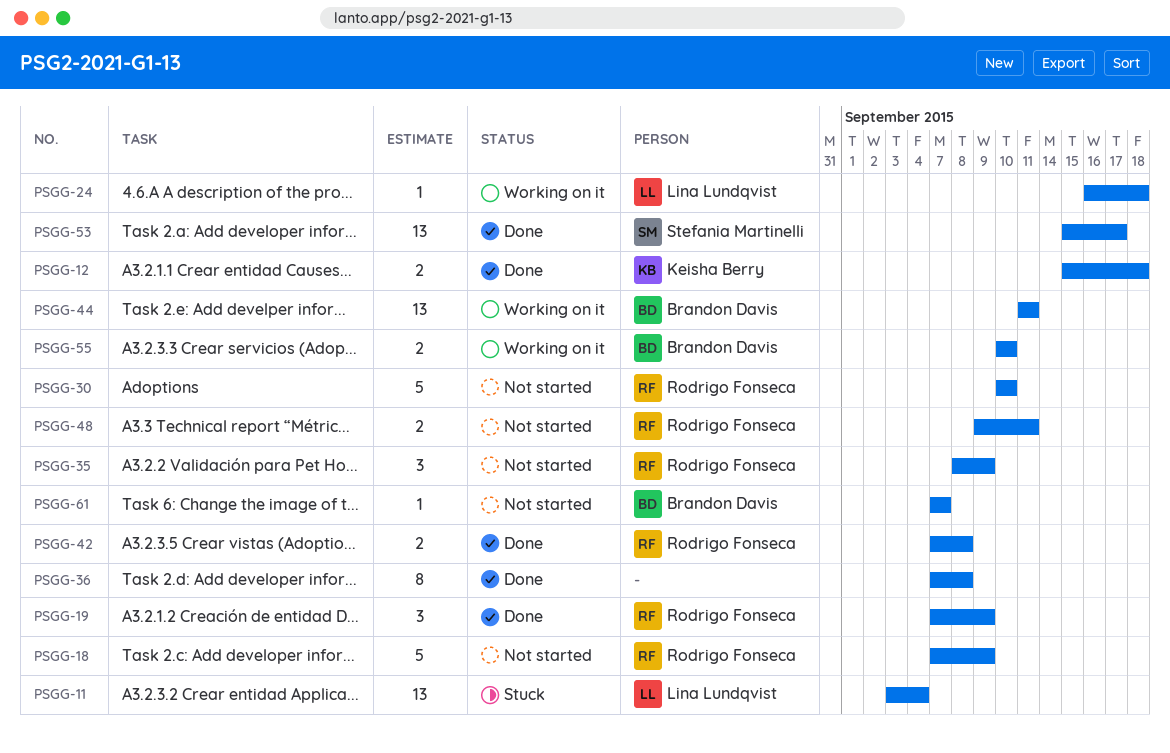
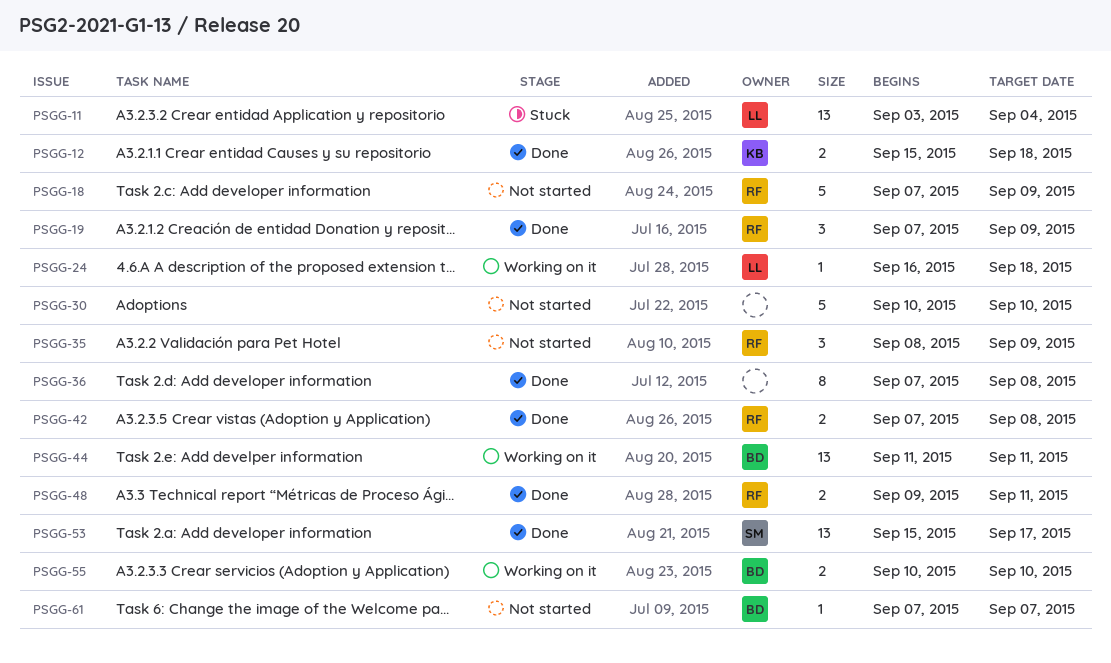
PSGG-30, owner: Rodrigo Fonseca -> none
PSGG-48, status: Not started -> Done

